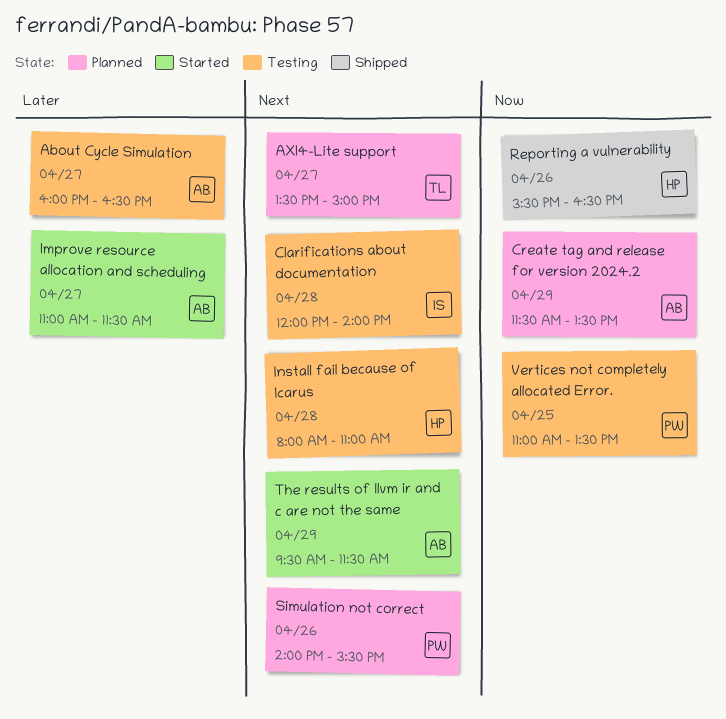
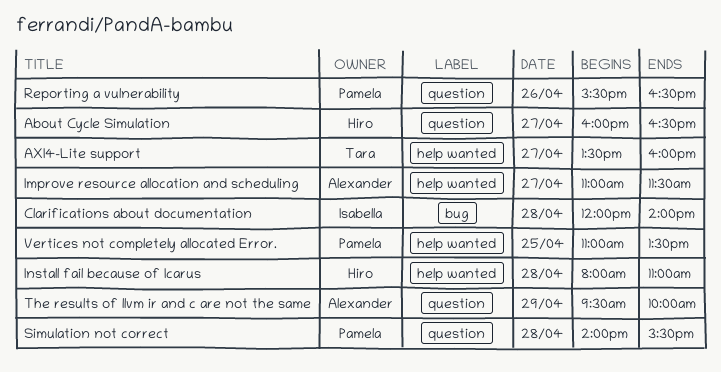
About Cycle Simulation, owner: Alexander -> Hiro
AXI4-Lite support, ends: 15:00 -> 16:00
Create tag and release for version 2024.2: present -> none
Reporting a vulnerability, owner: Hiro -> Pamela
Simulation not correct, day: Apr 26 -> Apr 28
The results of llvm ir and c are not the same, ends: 11:30 -> 10:00

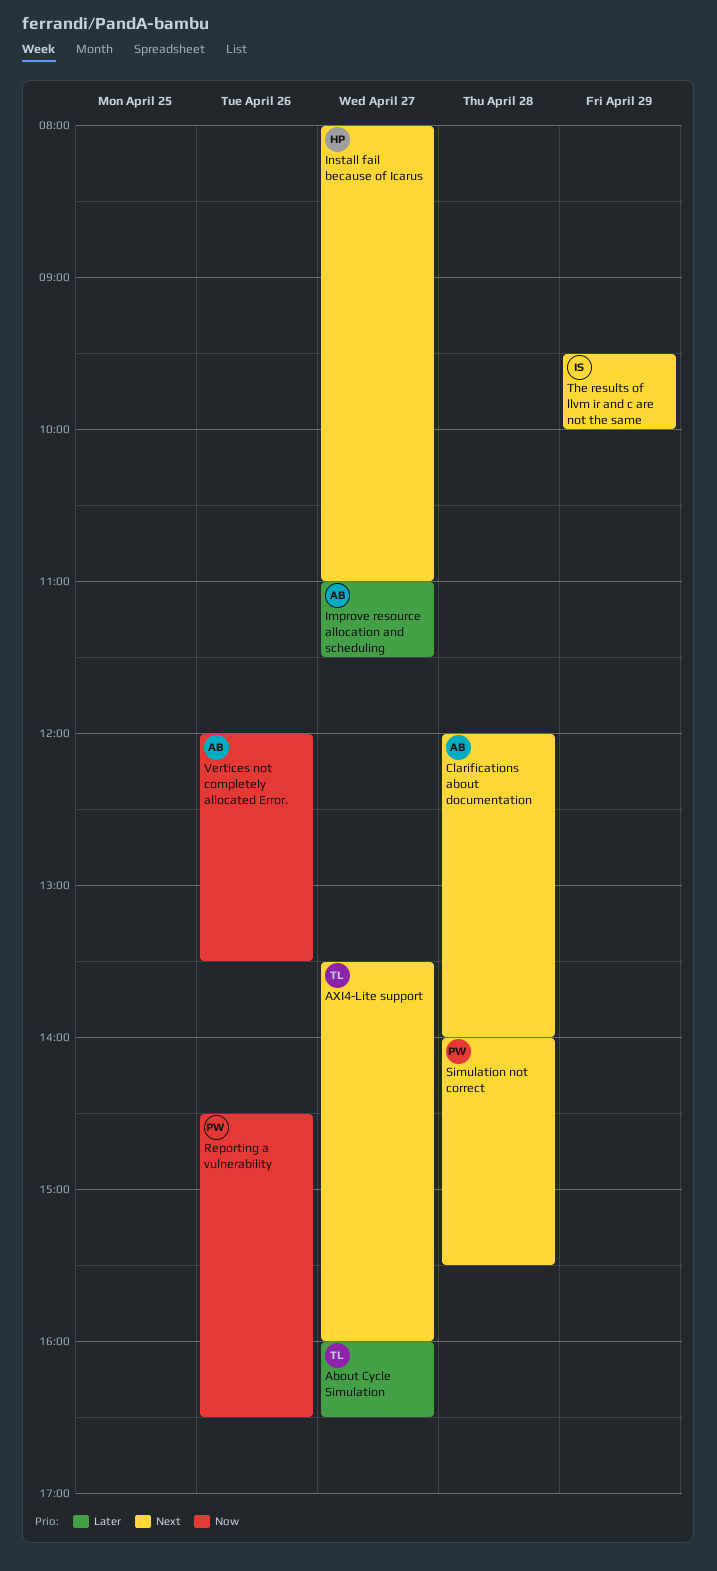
About Cycle Simulation, owner: Hiro -> Tara
Clarifications about documentation, owner: Isabella -> Alexander
Install fail because of Icarus, day: Apr 28 -> Apr 27
Reporting a vulnerability, begins: 15:30 -> 14:30
The results of llvm ir and c are not the same, owner: Alexander -> Isabella
Vertices not completely allocated Error., owner: Pamela -> Alexander
Vertices not completely allocated Error., day: Apr 25 -> Apr 26
Vertices not completely allocated Error., begins: 11:00 -> 12:00

